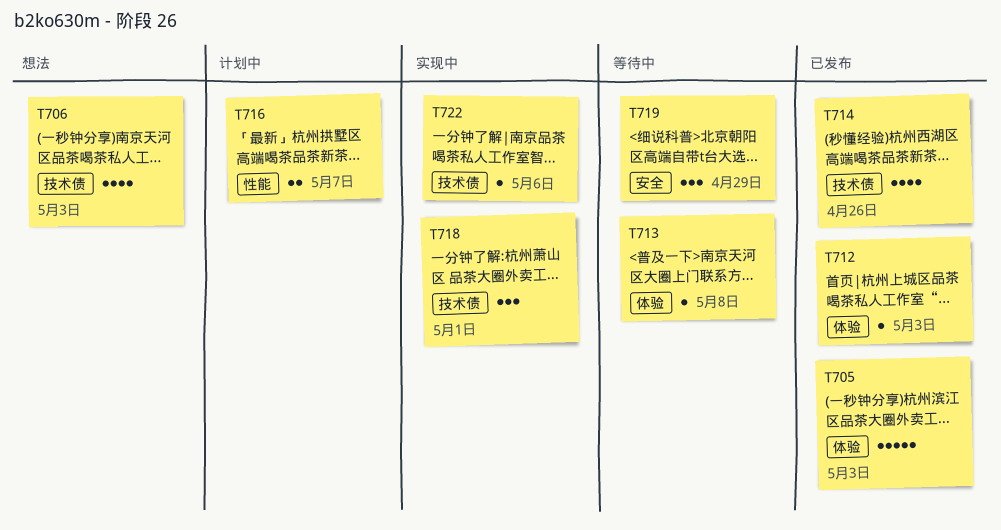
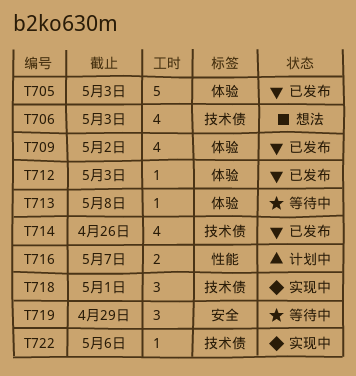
T709: none -> present

